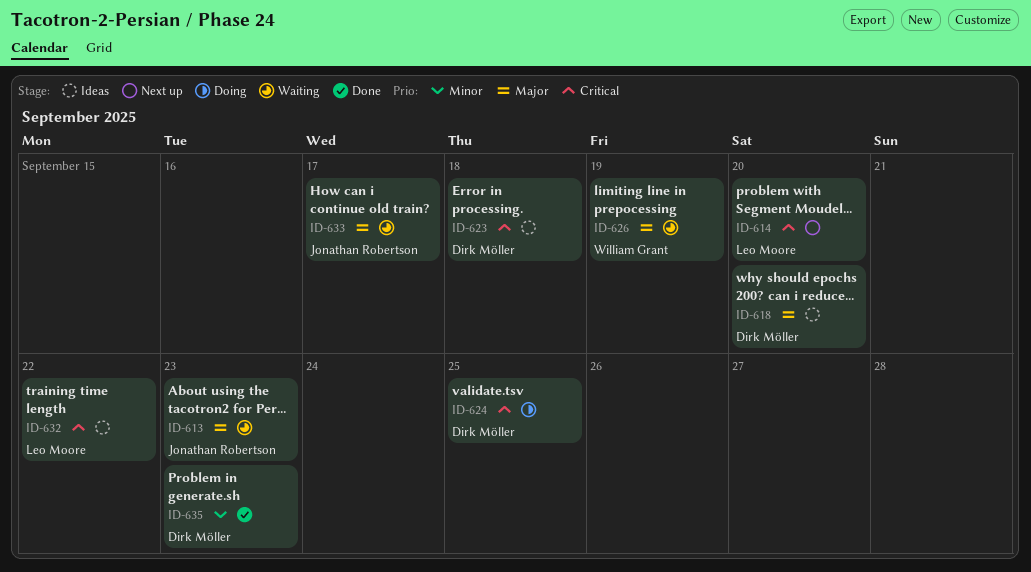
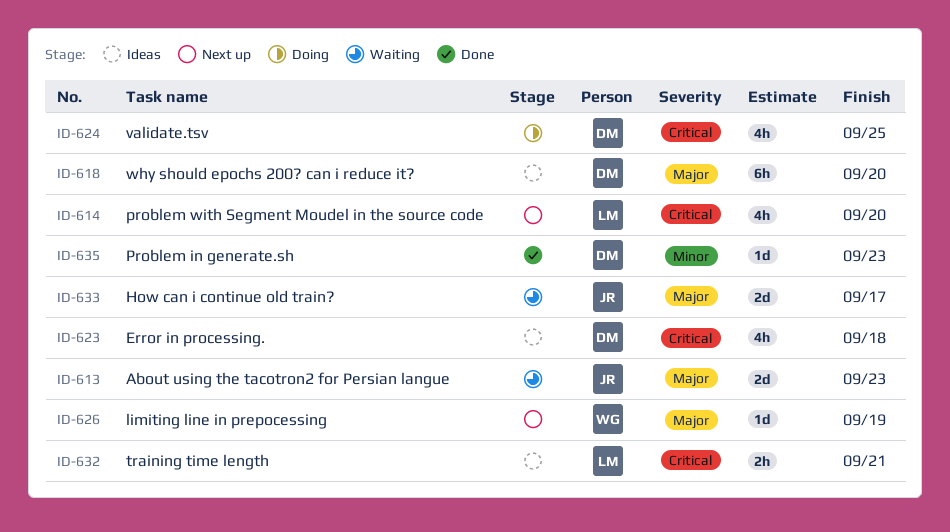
ID-626, status: Waiting -> Next up
ID-632, due: Sep 22 -> Sep 21

